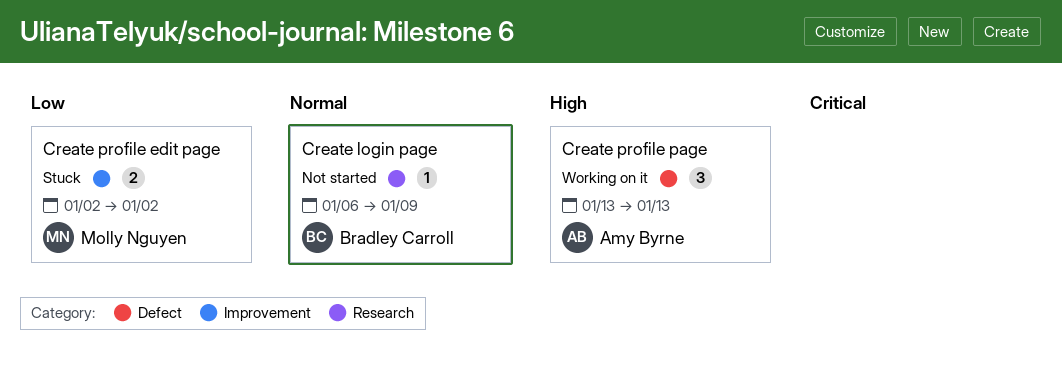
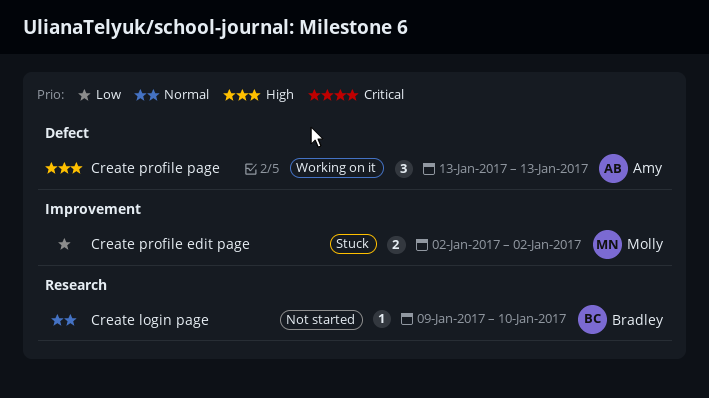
Create login page, start: Jan 6 -> Jan 9
Create login page, due: Jan 9 -> Jan 10

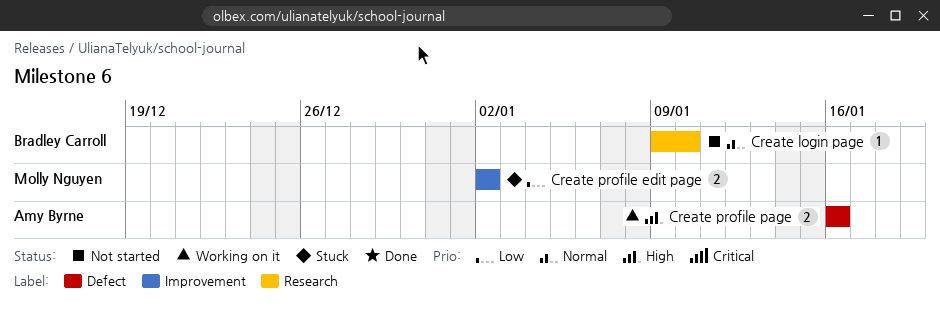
Create profile page, estimate: 3 -> 2
Create profile page, start: Jan 13 -> Jan 16
Create profile page, due: Jan 13 -> Jan 16

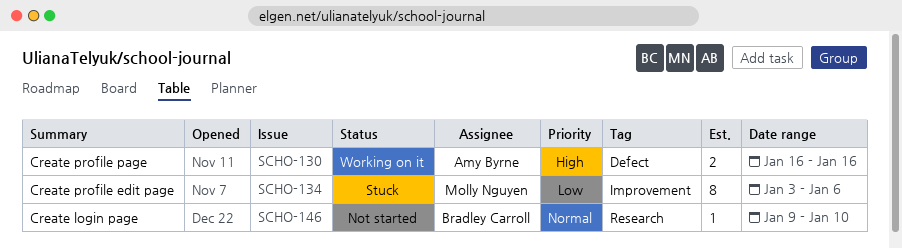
Create profile edit page, estimate: 2 -> 8
Create profile edit page, start: Jan 2 -> Jan 3
Create profile edit page, due: Jan 2 -> Jan 6

